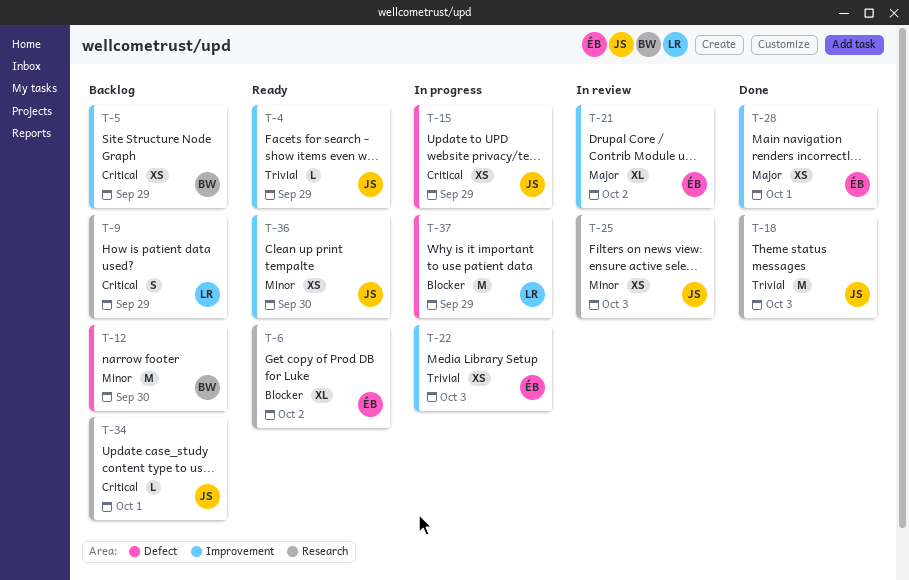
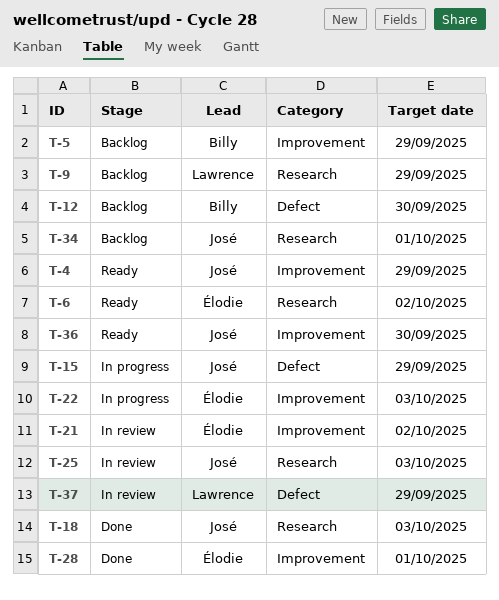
T-37, status: In progress -> In review

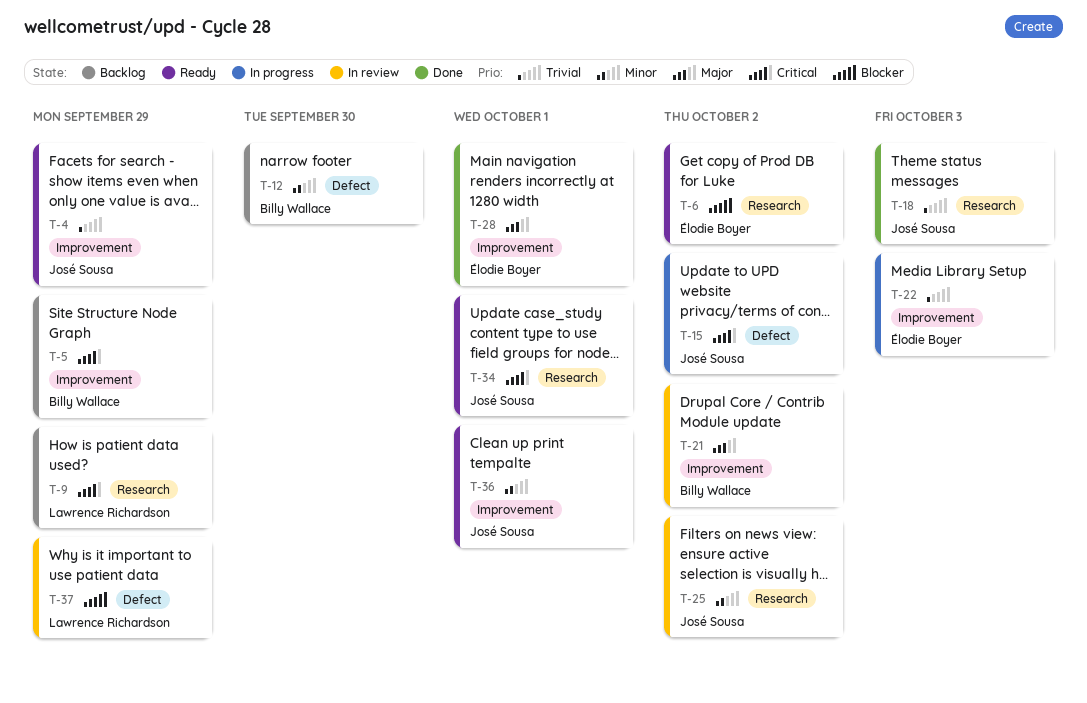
T-15, due: Sep 29 -> Oct 2
T-21, owner: Élodie Boyer -> Billy Wallace
T-25, due: Oct 3 -> Oct 2
T-34, status: Backlog -> Ready
T-36, due: Sep 30 -> Oct 1

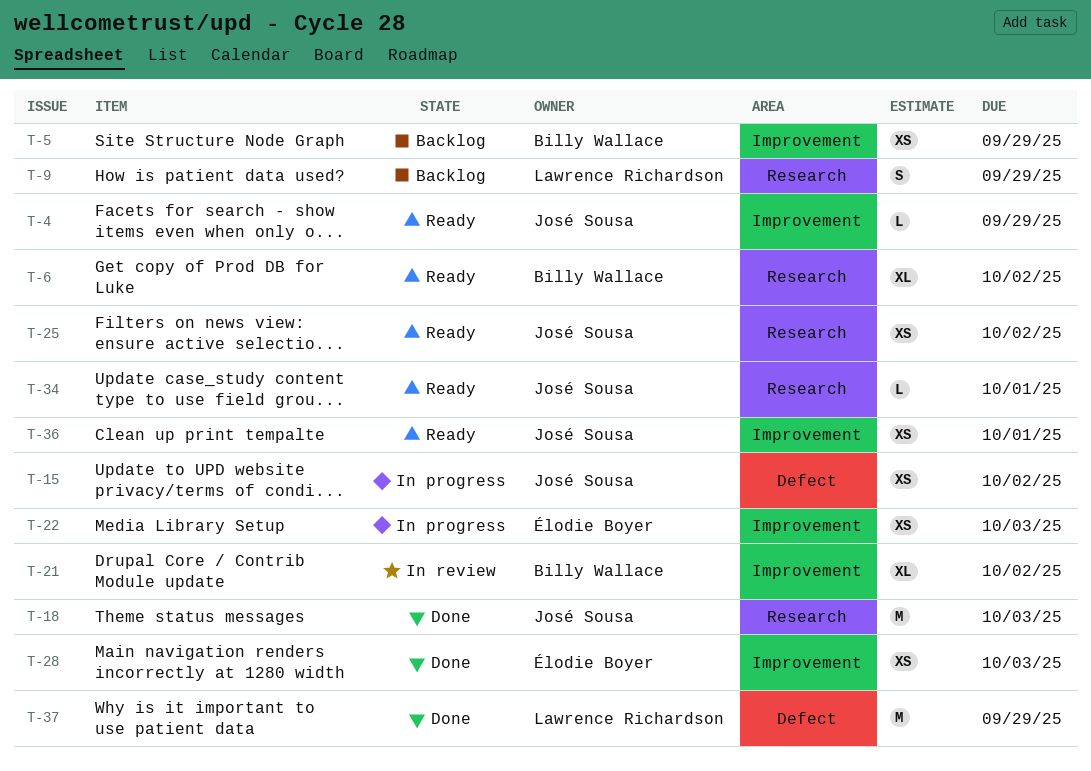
T-6, owner: Élodie Boyer -> Billy Wallace
T-12: present -> none
T-25, status: In review -> Ready
T-28, due: Oct 1 -> Oct 3
T-37, status: In review -> Done

